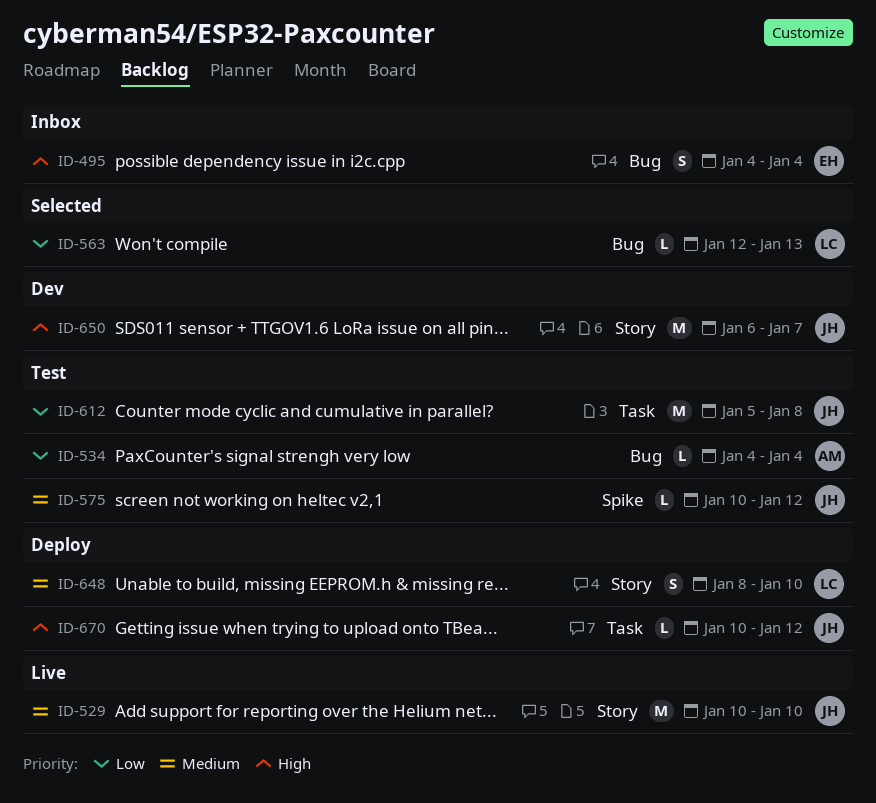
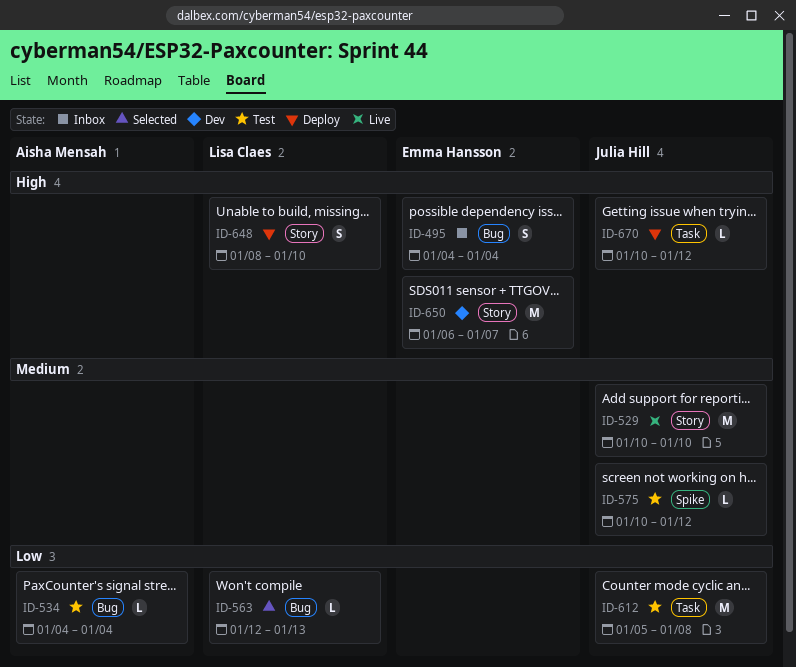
ID-648, priority: Medium -> High
ID-650, owner: Julia Hill -> Emma Hansson

